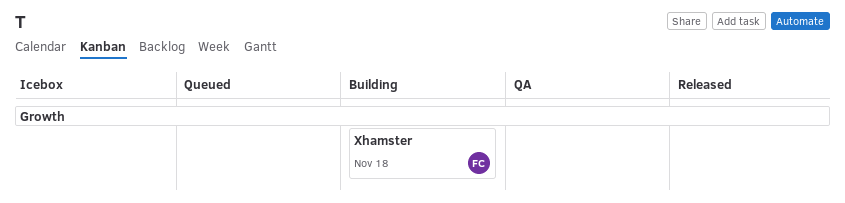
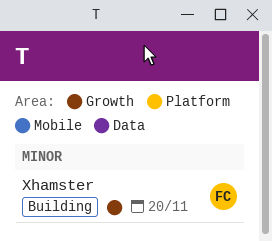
Xhamster, due: Nov 18 -> Nov 20

